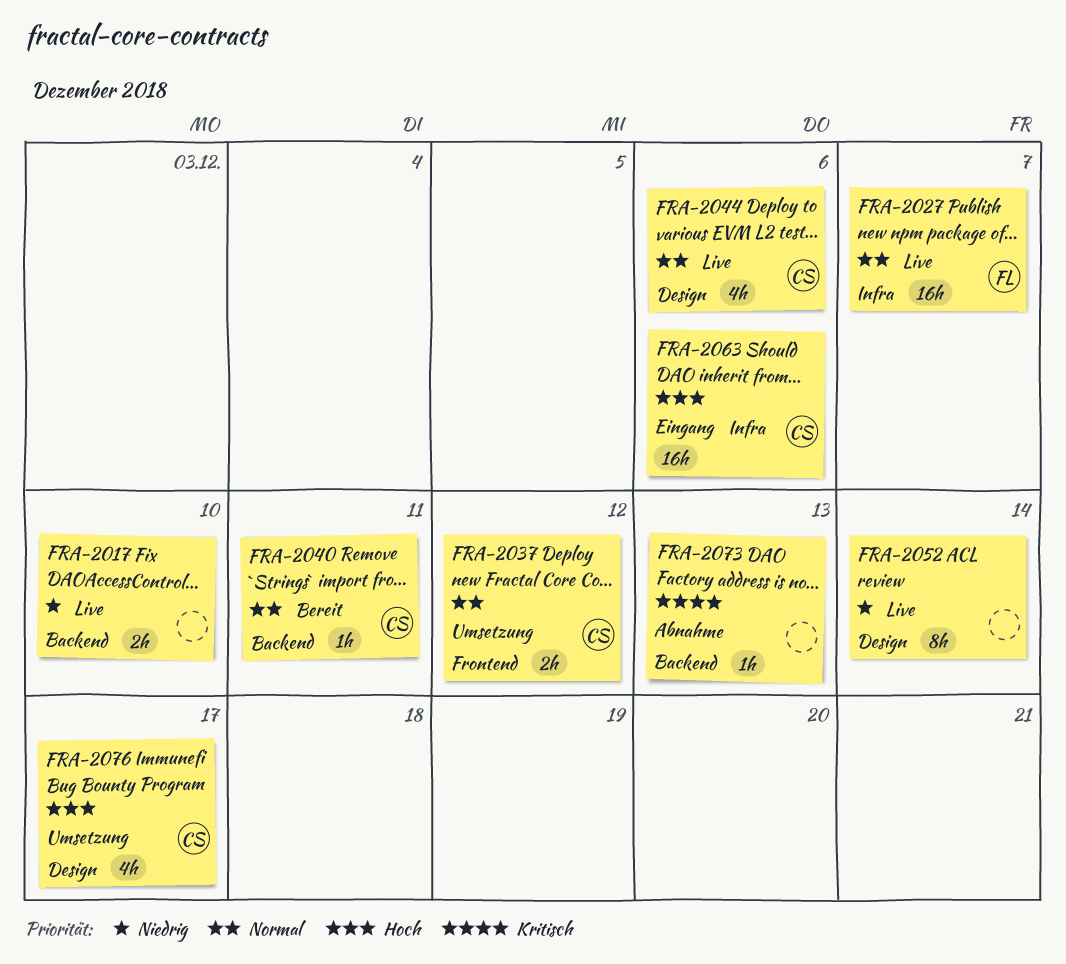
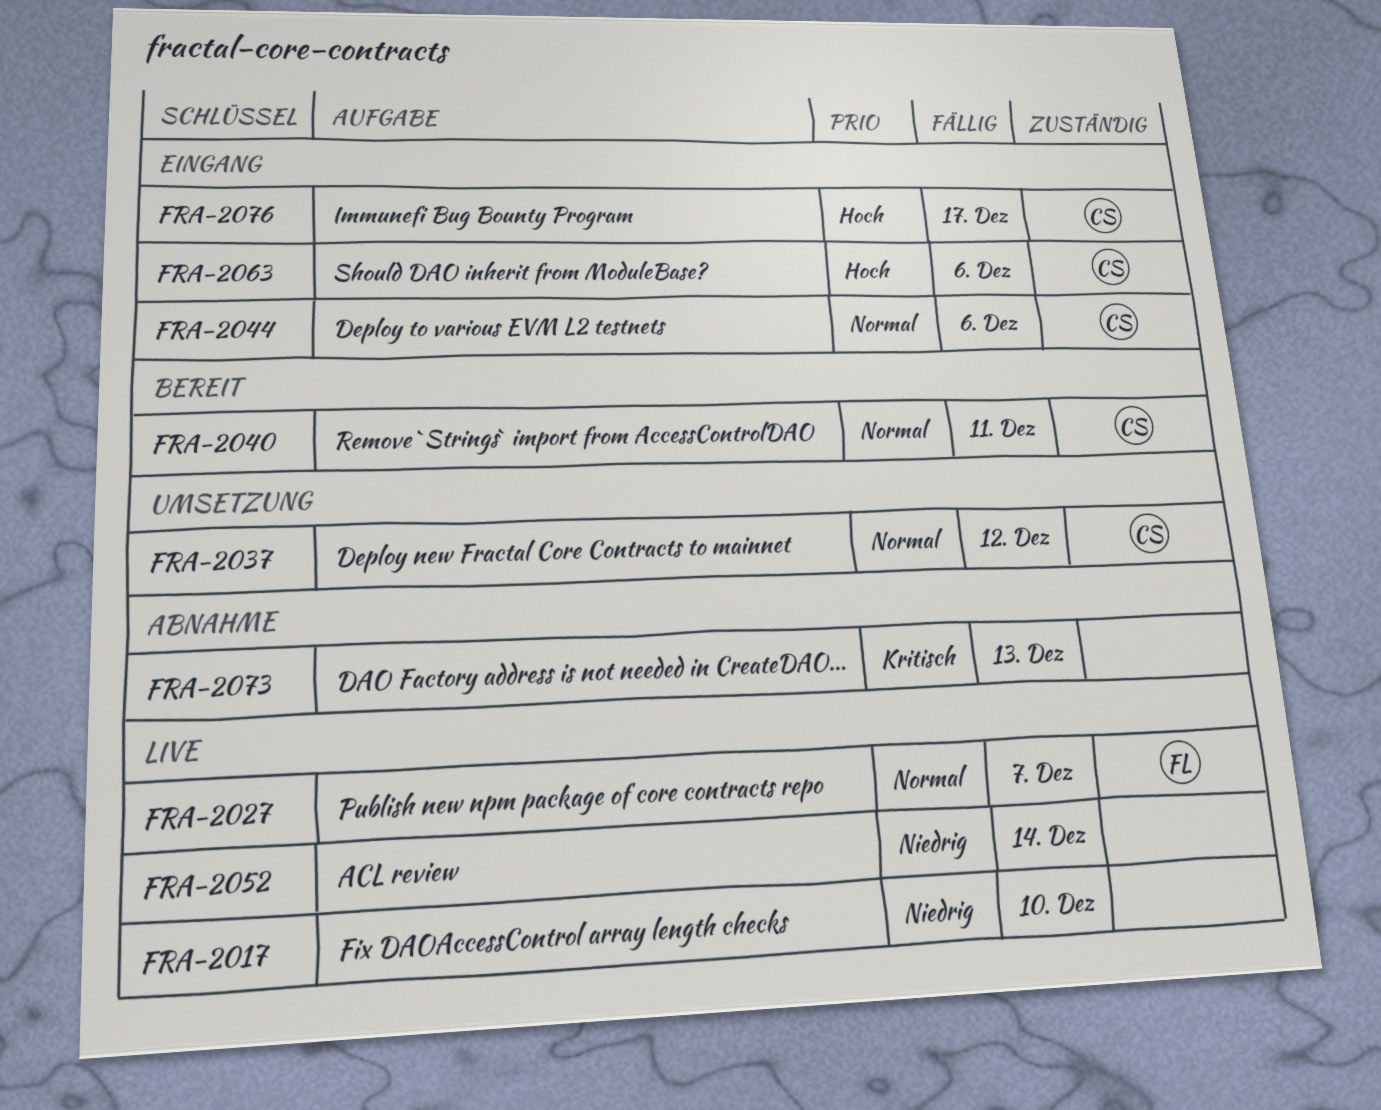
FRA-2044, status: Live -> Eingang
FRA-2076, status: Umsetzung -> Eingang

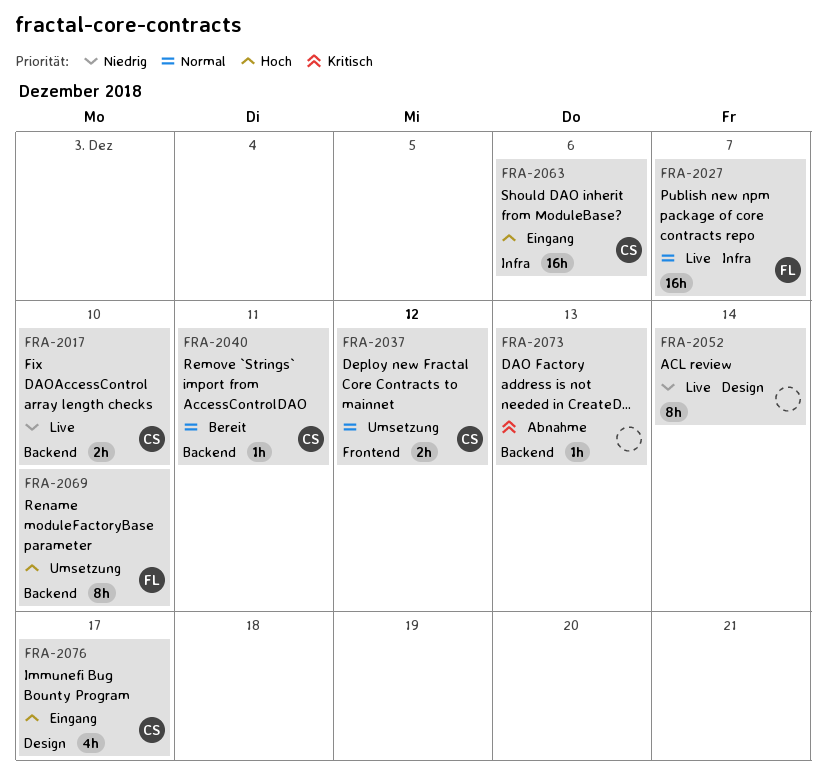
FRA-2017, owner: none -> CS
FRA-2044: present -> none
FRA-2069: none -> present

